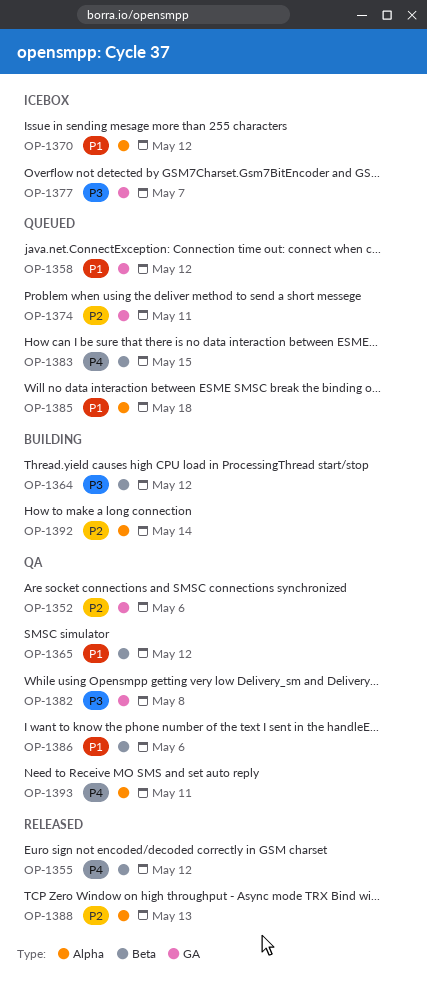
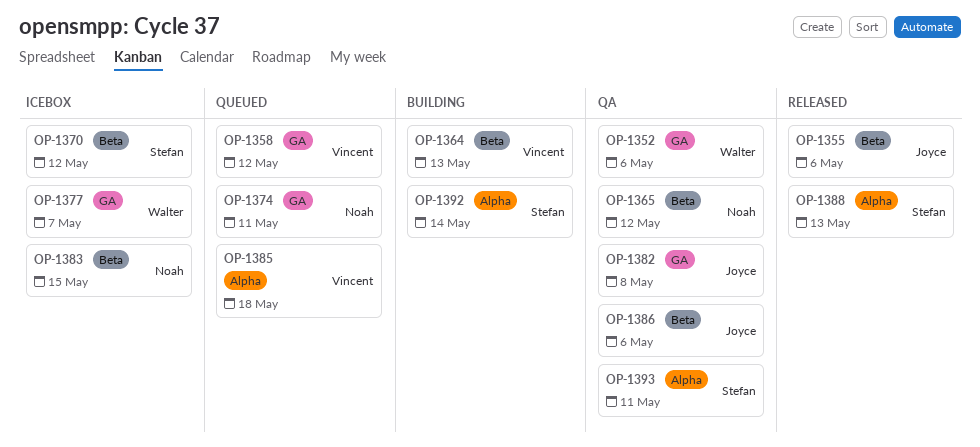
OP-1355, due: May 12 -> May 6
OP-1364, due: May 12 -> May 13
OP-1370, label: Alpha -> Beta
OP-1383, status: Queued -> Icebox

